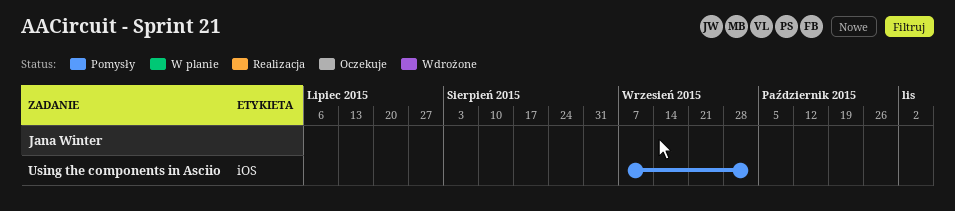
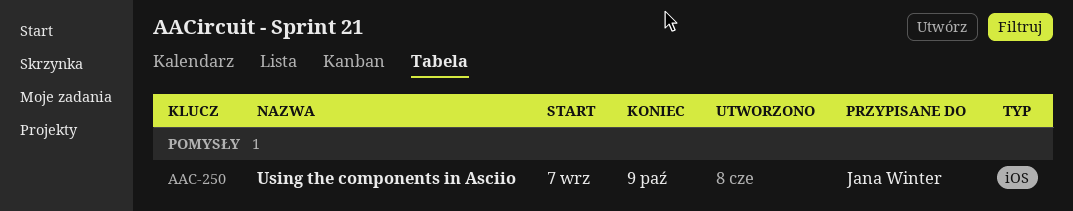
Using the components in Asciio, due: Oct 2 -> Oct 9

